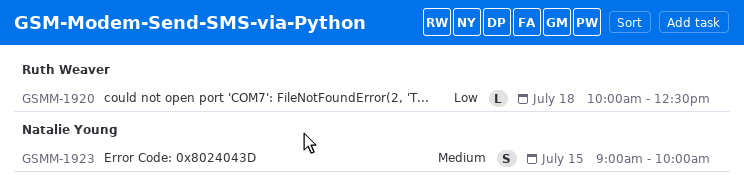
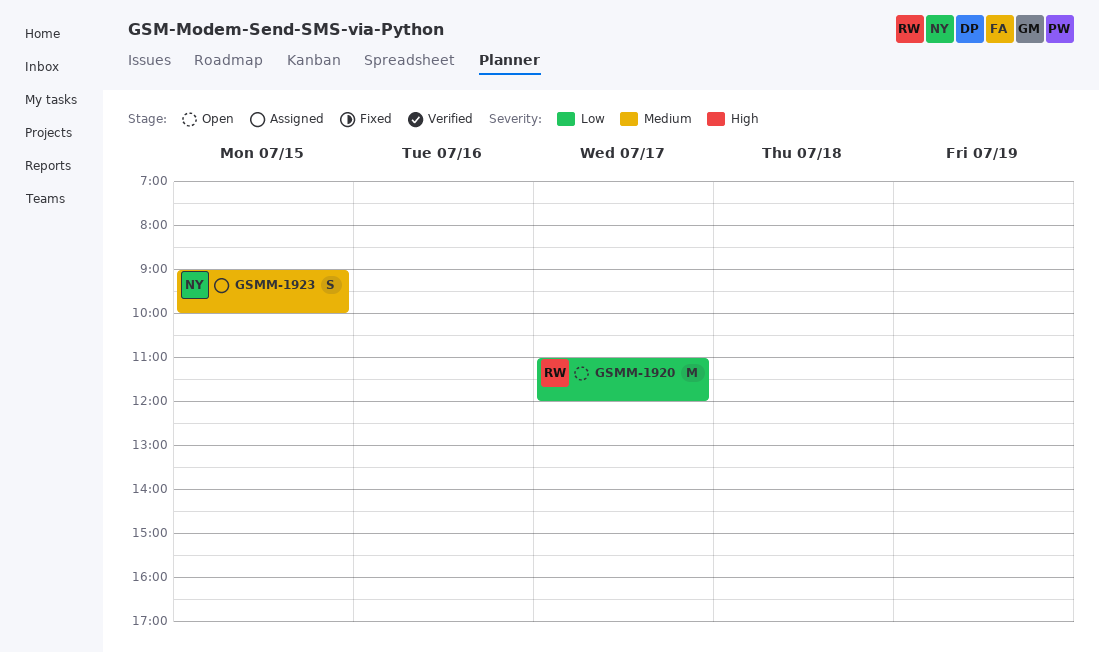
GSMM-1920, estimate: L -> M
GSMM-1920, day: Jul 18 -> Jul 17
GSMM-1920, begins: 10:00 -> 11:00
GSMM-1920, ends: 12:30 -> 12:00

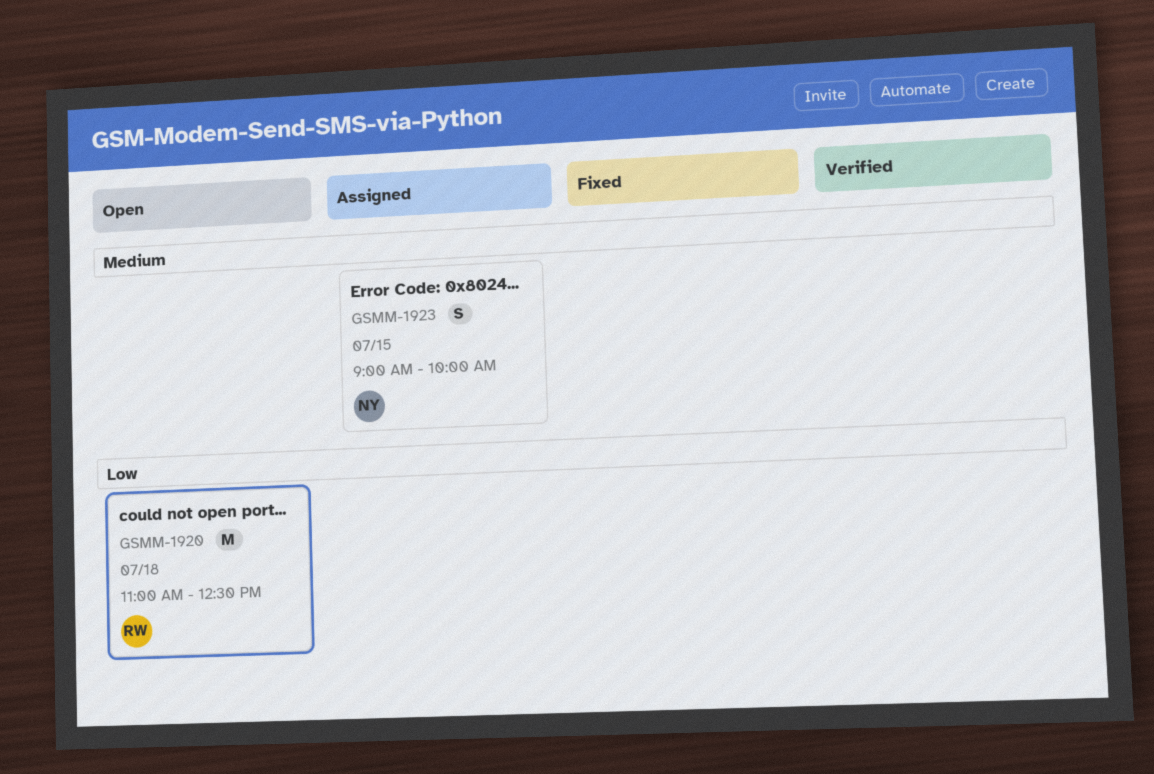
GSMM-1920, day: Jul 17 -> Jul 18
GSMM-1920, ends: 12:00 -> 12:30

